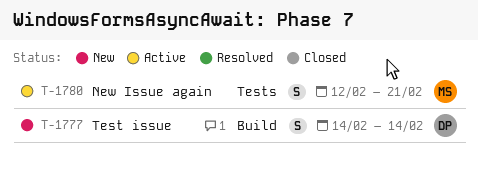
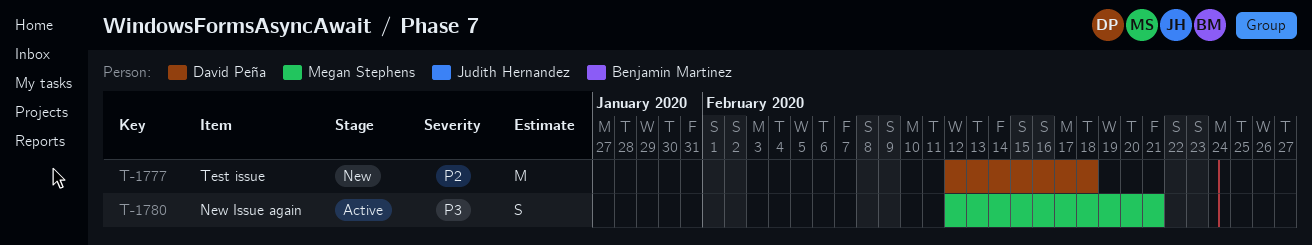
T-1777, estimate: S -> M
T-1777, start: Feb 14 -> Feb 12
T-1777, due: Feb 14 -> Feb 18

